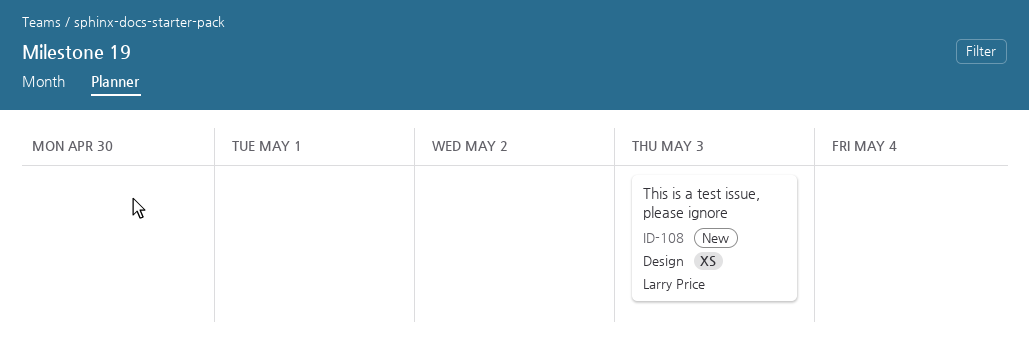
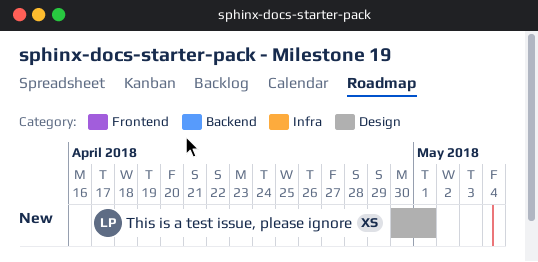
This is a test issue, please ignore, due: May 3 -> May 1

